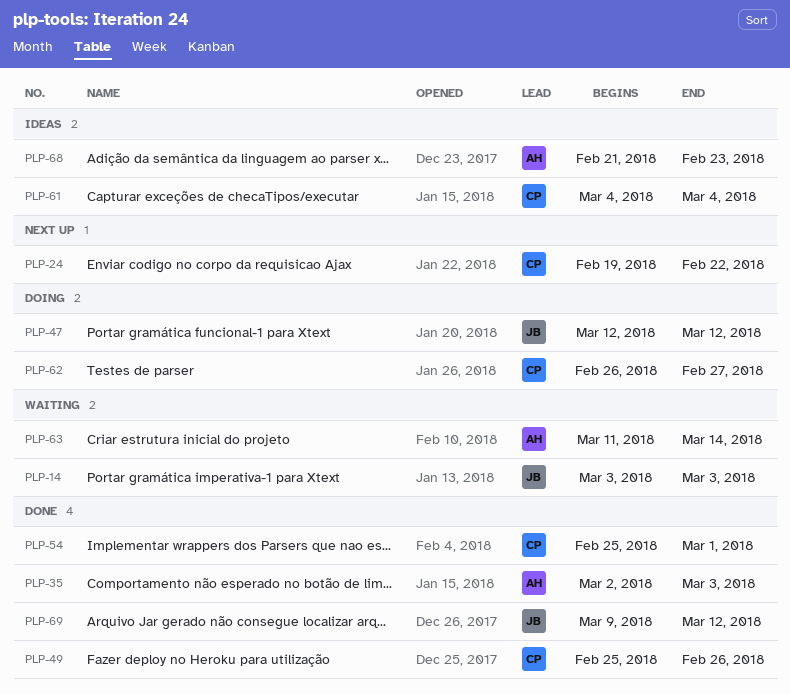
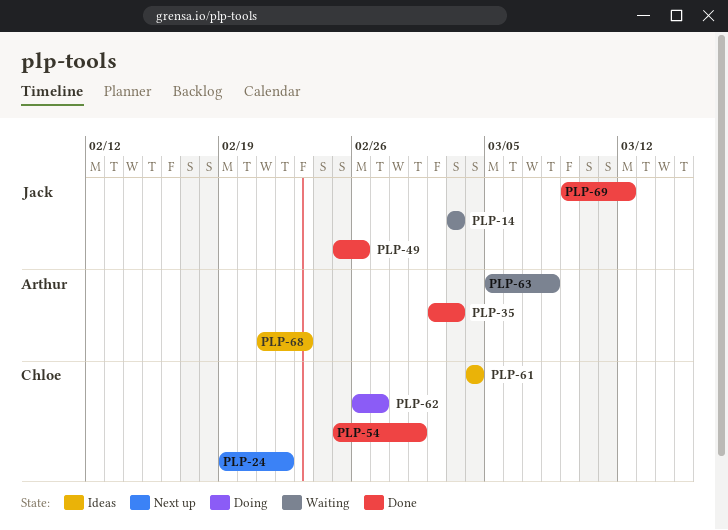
PLP-47: present -> none
PLP-49, owner: Chloe -> Jack
PLP-63, start: Mar 11 -> Mar 5
PLP-63, due: Mar 14 -> Mar 8

